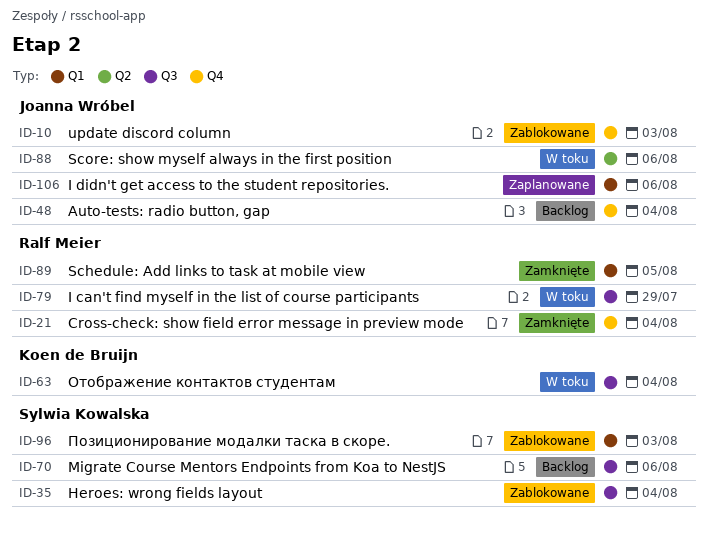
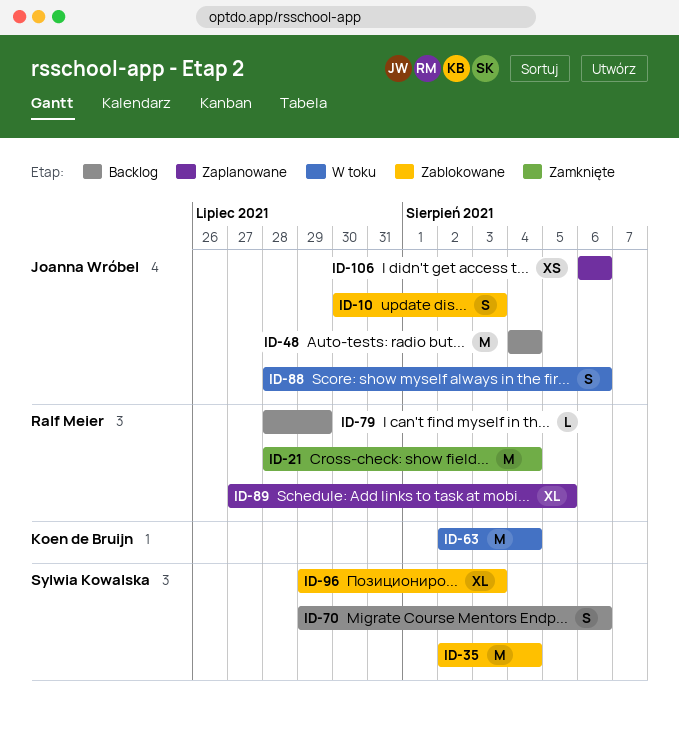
ID-79, status: W toku -> Backlog
ID-89, status: Zamknięte -> Zaplanowane

